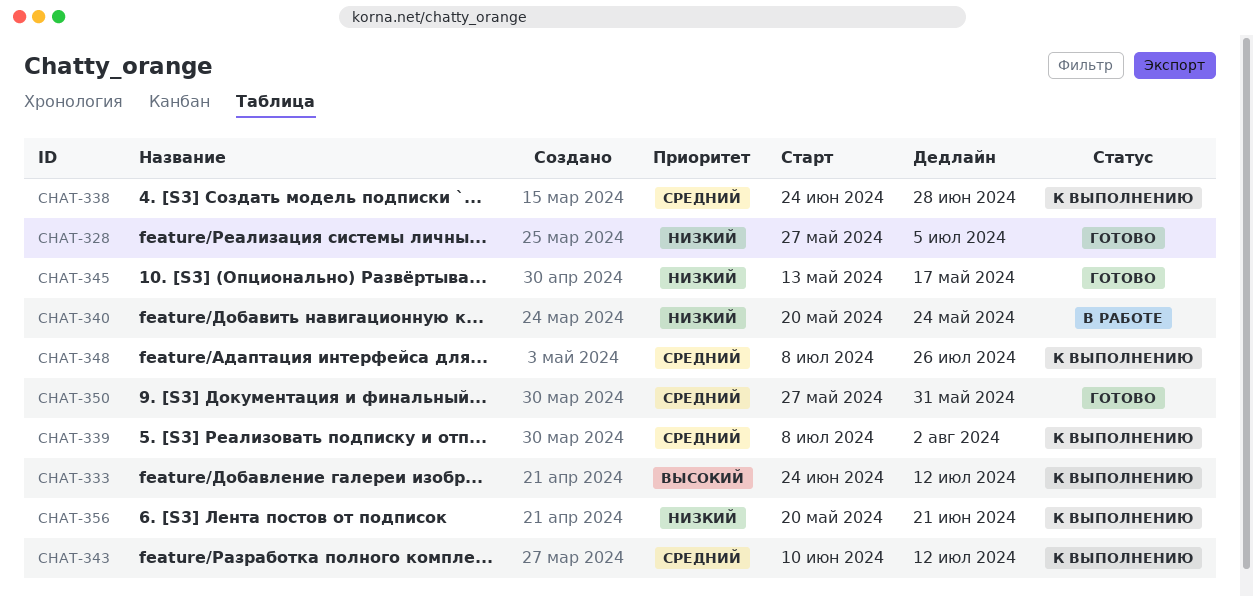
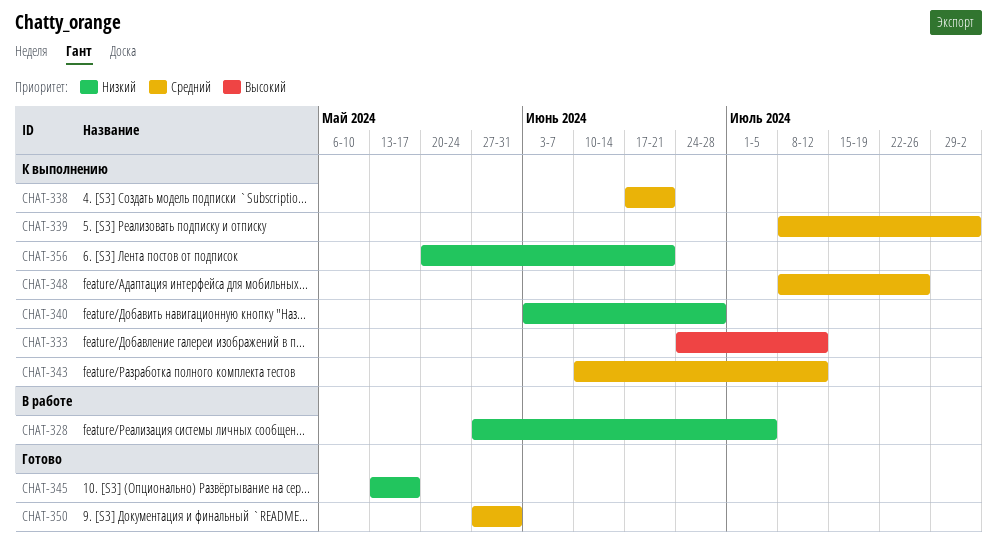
CHAT-328, status: Готово -> В работе
CHAT-338, start: Jun 24 -> Jun 17
CHAT-338, due: Jun 28 -> Jun 21
CHAT-340, status: В работе -> К выполнению
CHAT-340, start: May 20 -> Jun 3
CHAT-340, due: May 24 -> Jun 28

